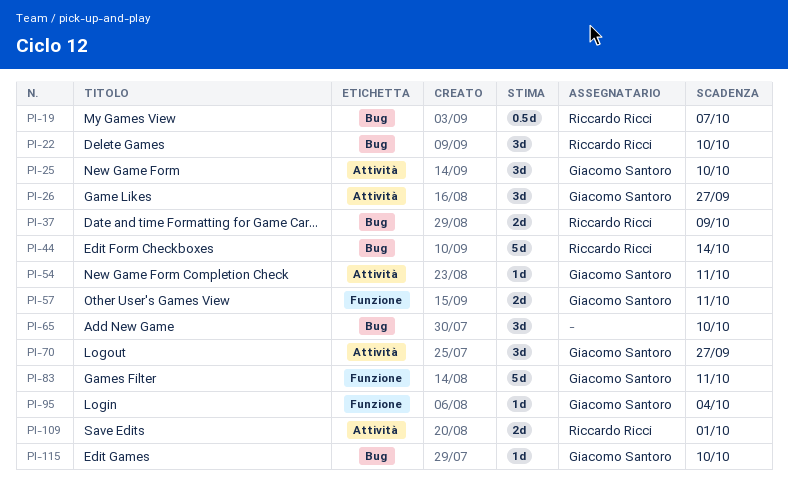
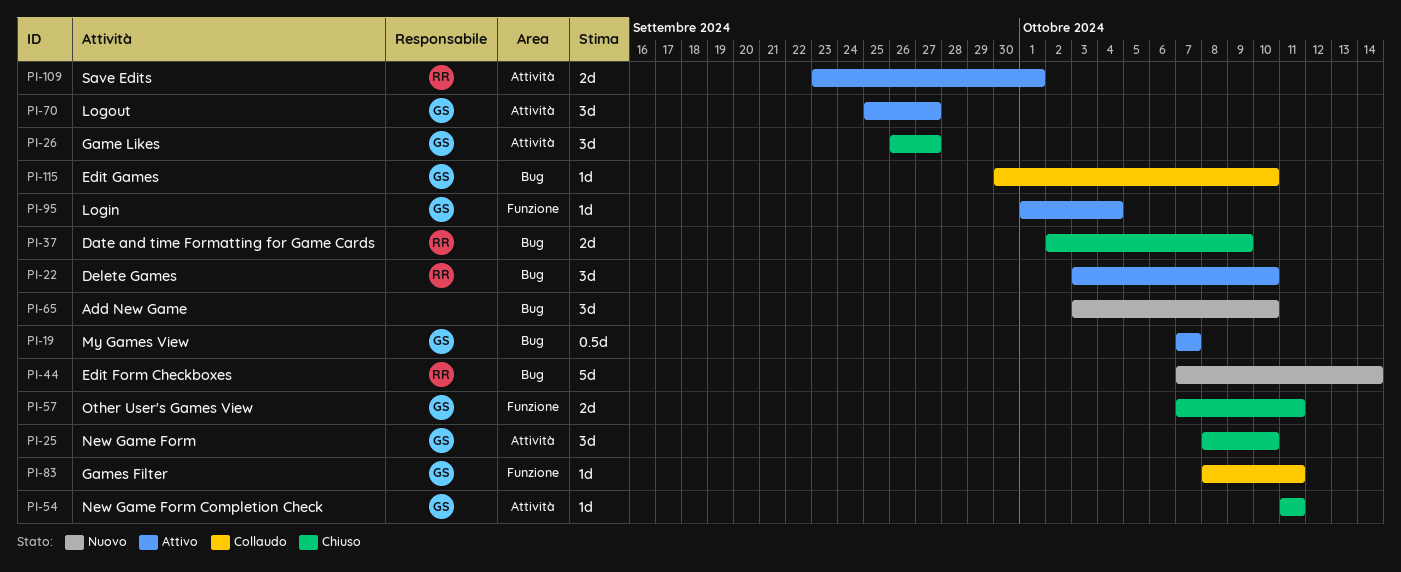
PI-19, owner: Riccardo Ricci -> Giacomo Santoro
PI-83, estimate: 5d -> 1d

